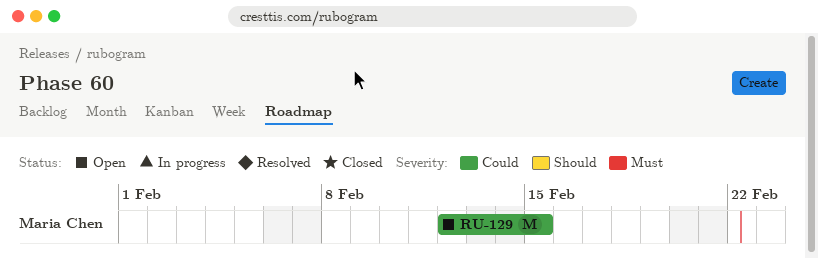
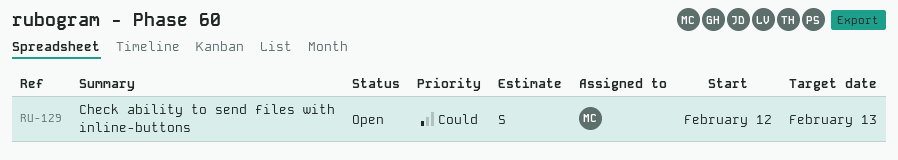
RU-129, estimate: M -> S
RU-129, due: Feb 15 -> Feb 13

